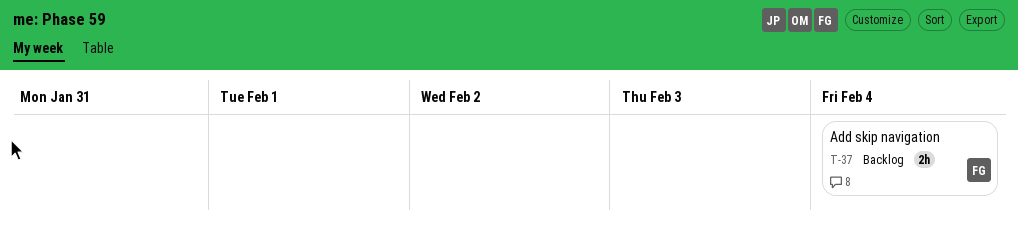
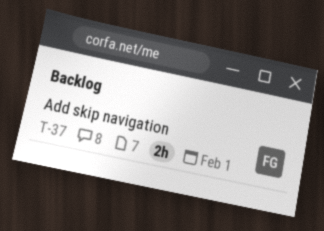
T-37, due: Feb 4 -> Feb 1

